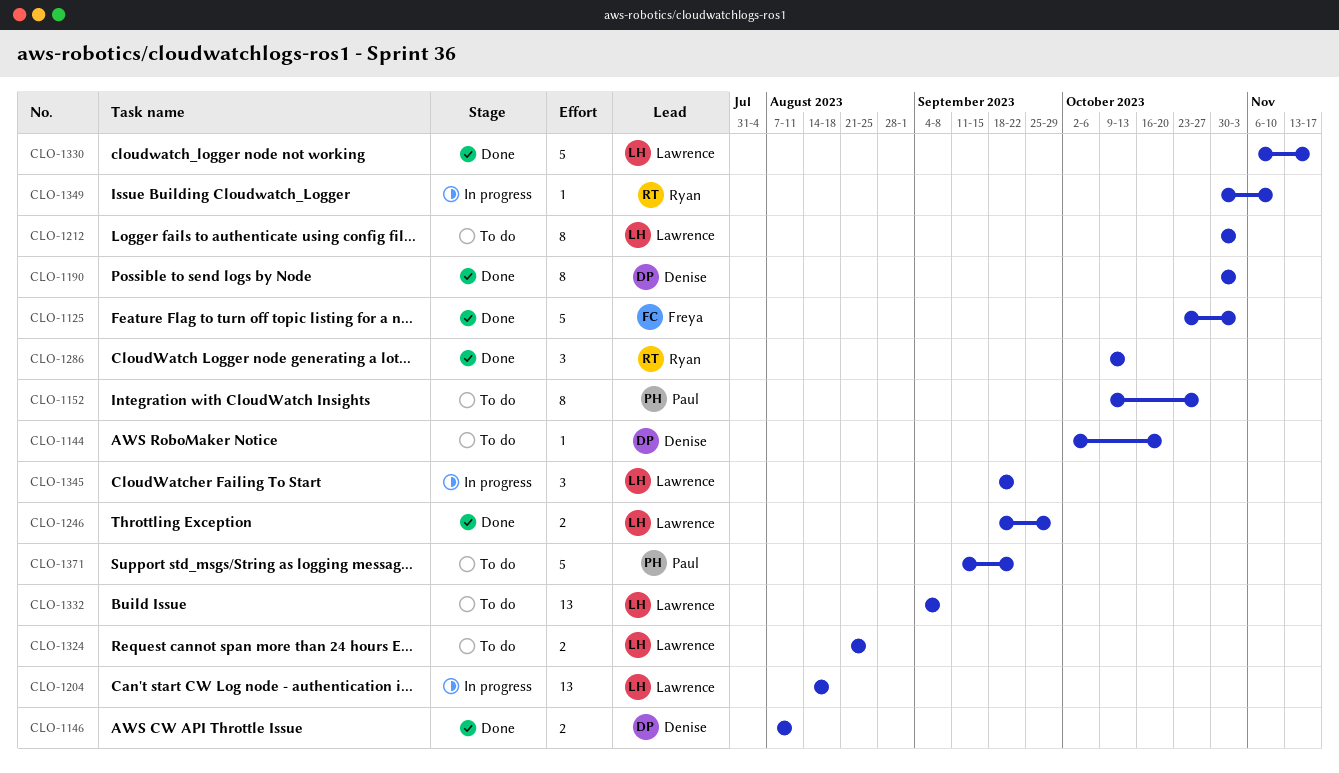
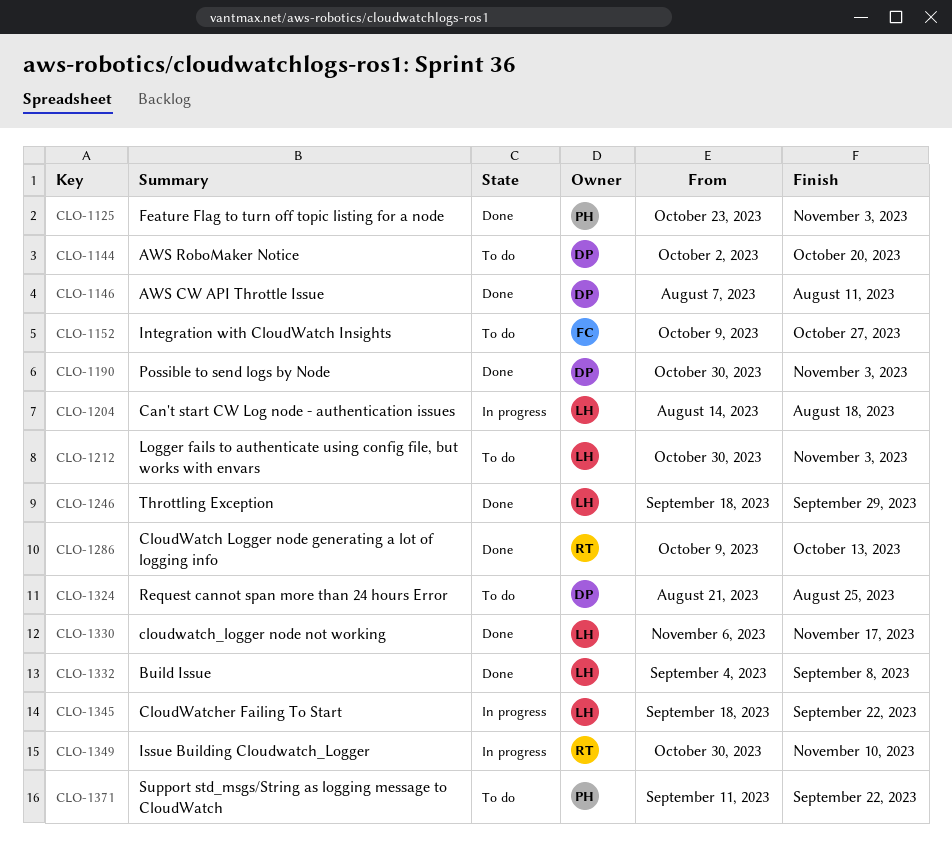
CLO-1125, owner: Freya -> Paul
CLO-1152, owner: Paul -> Freya
CLO-1324, owner: Lawrence -> Denise
CLO-1332, status: To do -> Done

